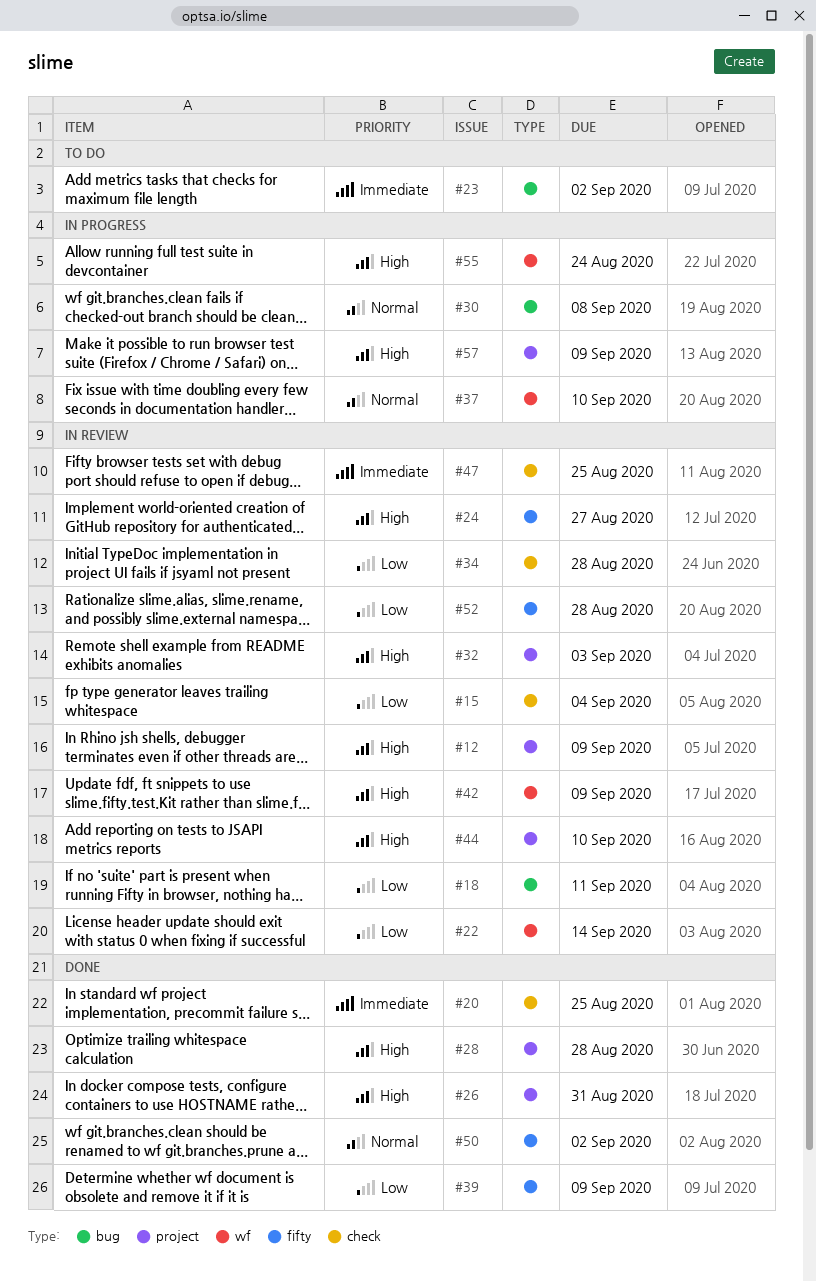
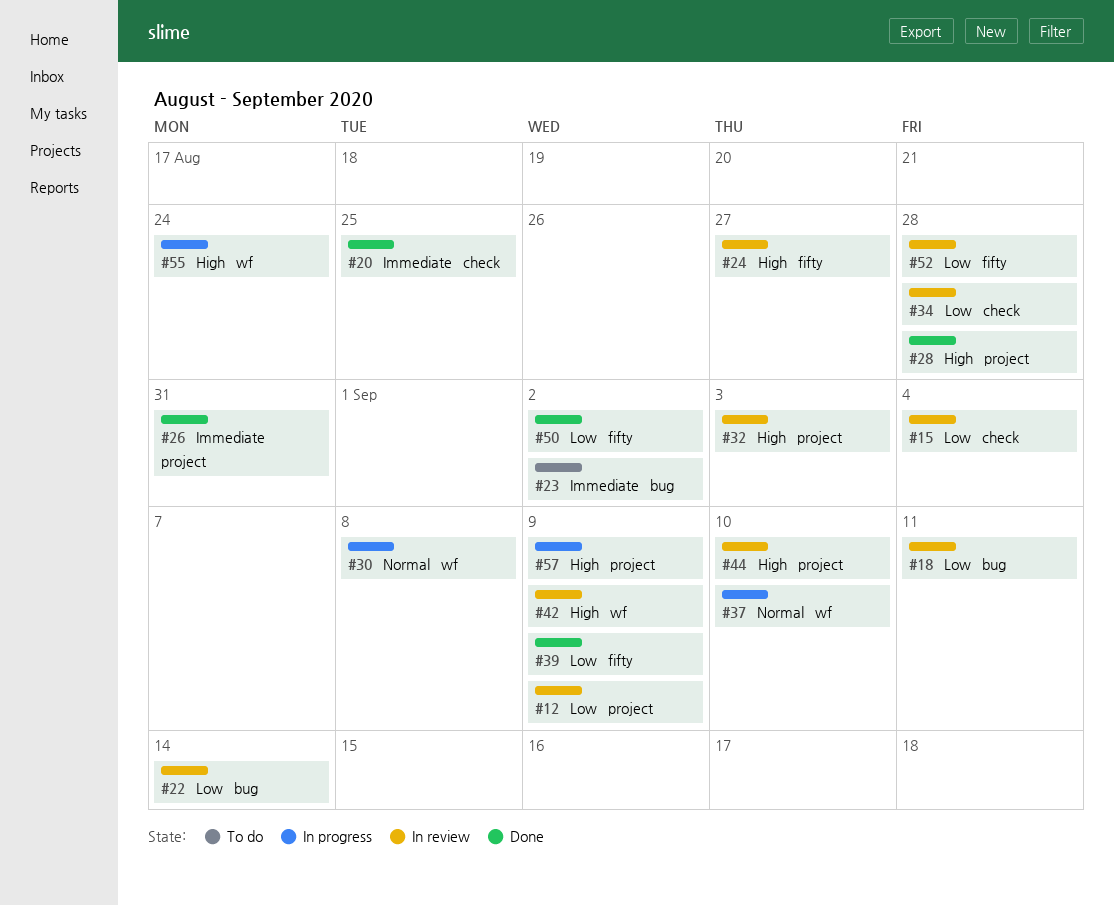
#12, priority: High -> Low
#22, label: wf -> bug
#26, priority: High -> Immediate
#30, label: bug -> wf
#47: present -> none
#50, priority: Normal -> Low

